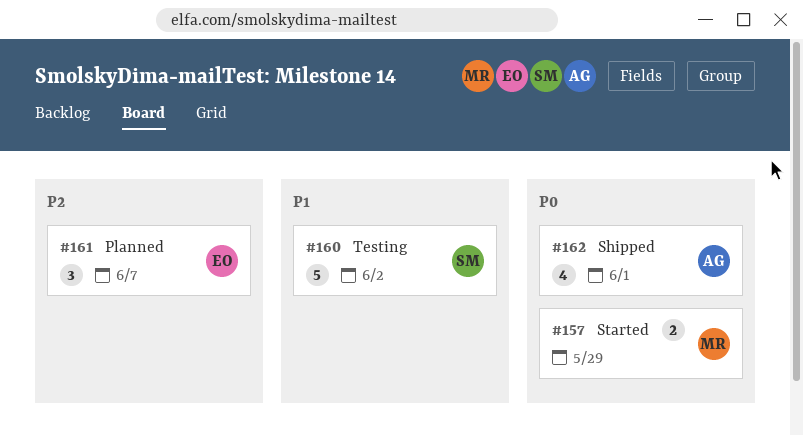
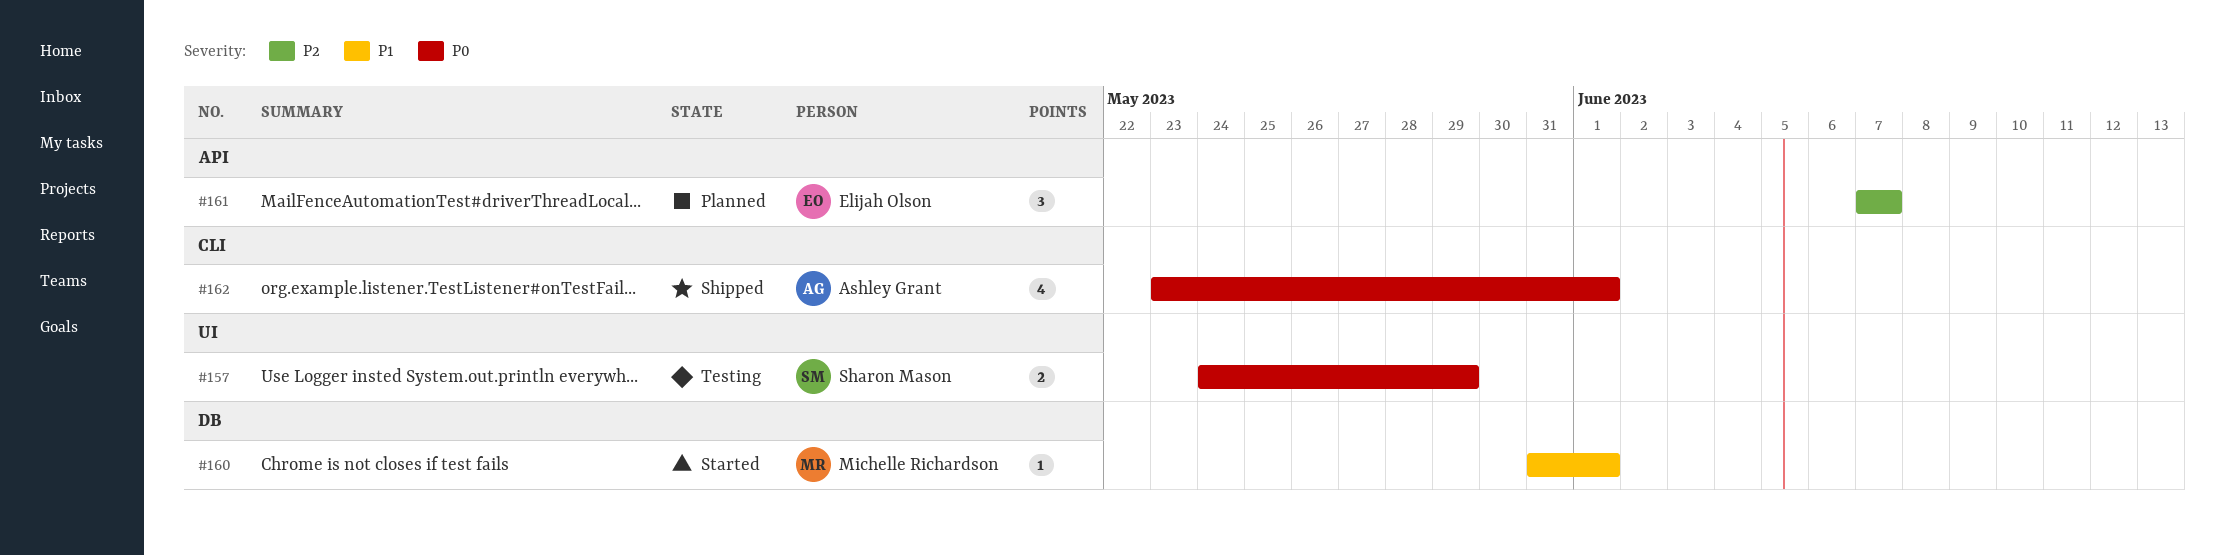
#157, status: Started -> Testing
#157, owner: Michelle Richardson -> Sharon Mason
#160, status: Testing -> Started
#160, owner: Sharon Mason -> Michelle Richardson
#160, estimate: 5 -> 1
#160, due: Jun 2 -> Jun 1

